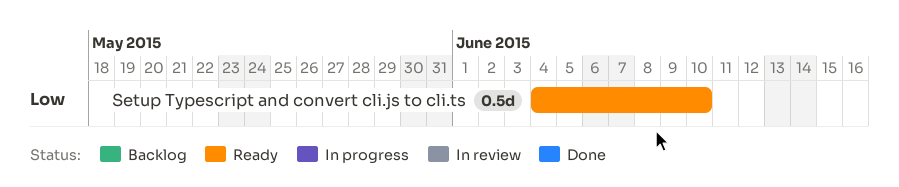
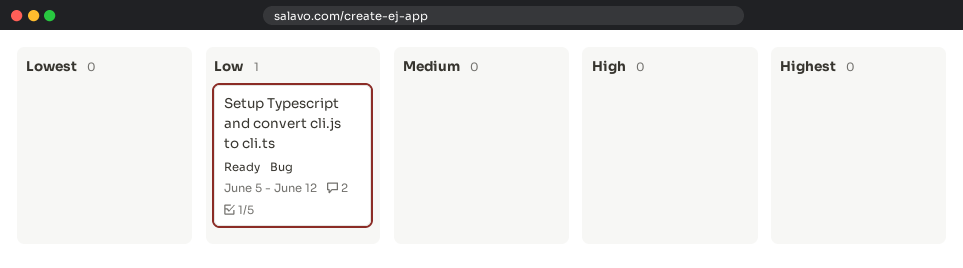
Setup Typescript and convert cli.js to cli.ts, start: Jun 4 -> Jun 5
Setup Typescript and convert cli.js to cli.ts, due: Jun 10 -> Jun 12

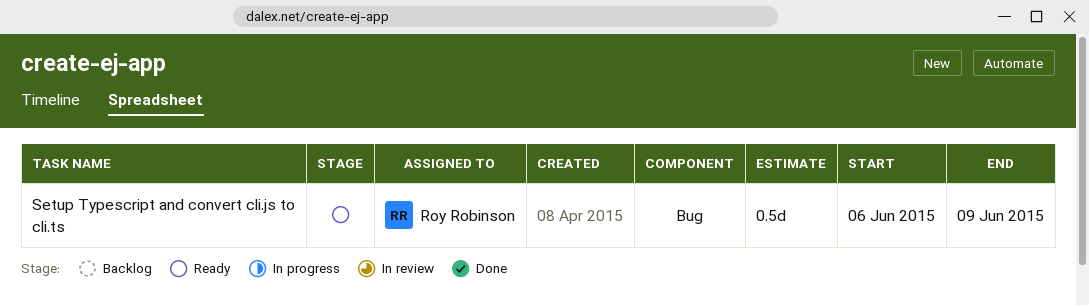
Setup Typescript and convert cli.js to cli.ts, start: Jun 5 -> Jun 6
Setup Typescript and convert cli.js to cli.ts, due: Jun 12 -> Jun 9

